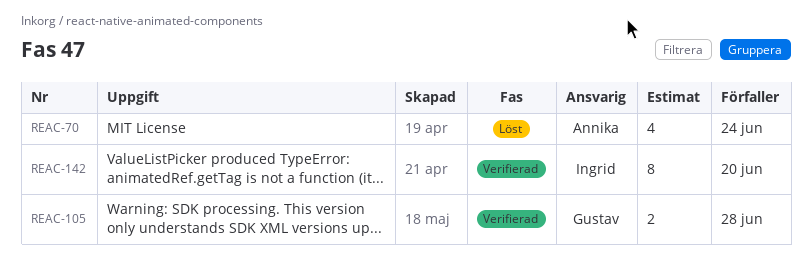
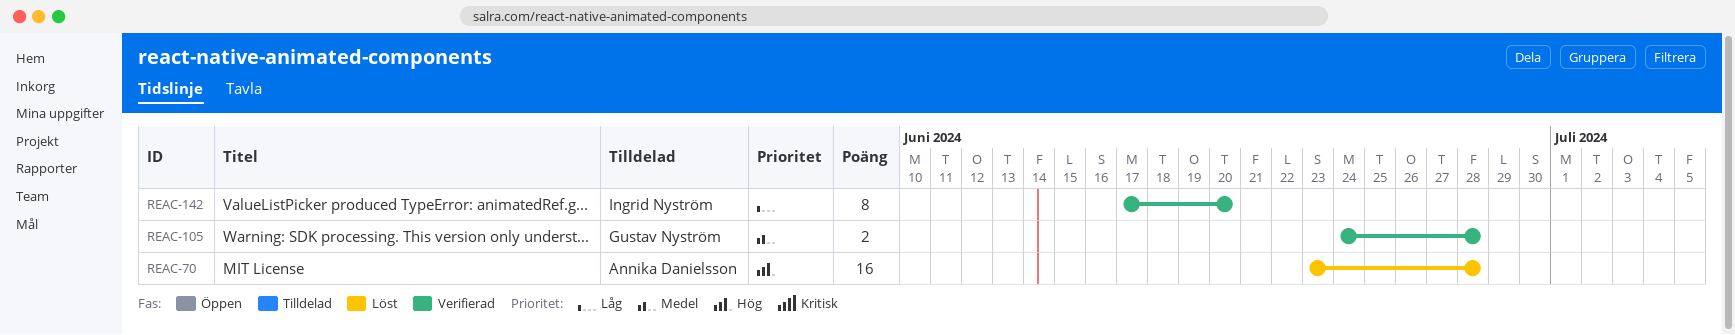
REAC-70, estimate: 4 -> 16
REAC-70, due: Jun 24 -> Jun 28

